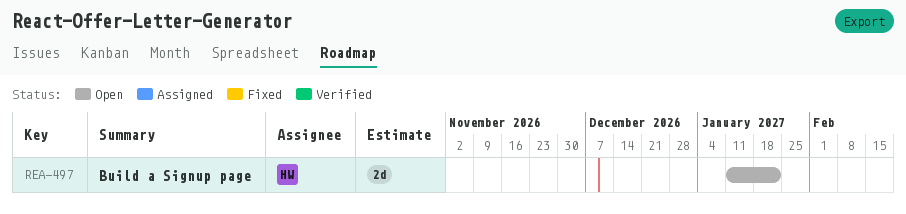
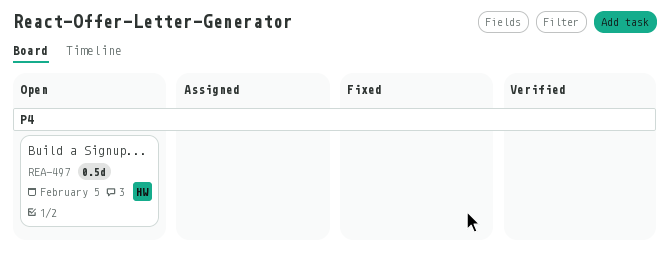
REA-497, estimate: 2d -> 0.5d
REA-497, due: Jan 22 -> Feb 5

